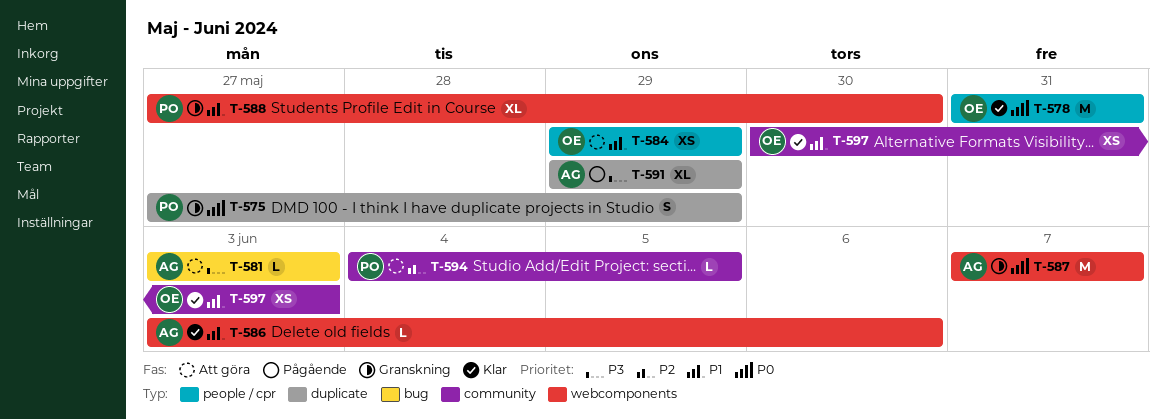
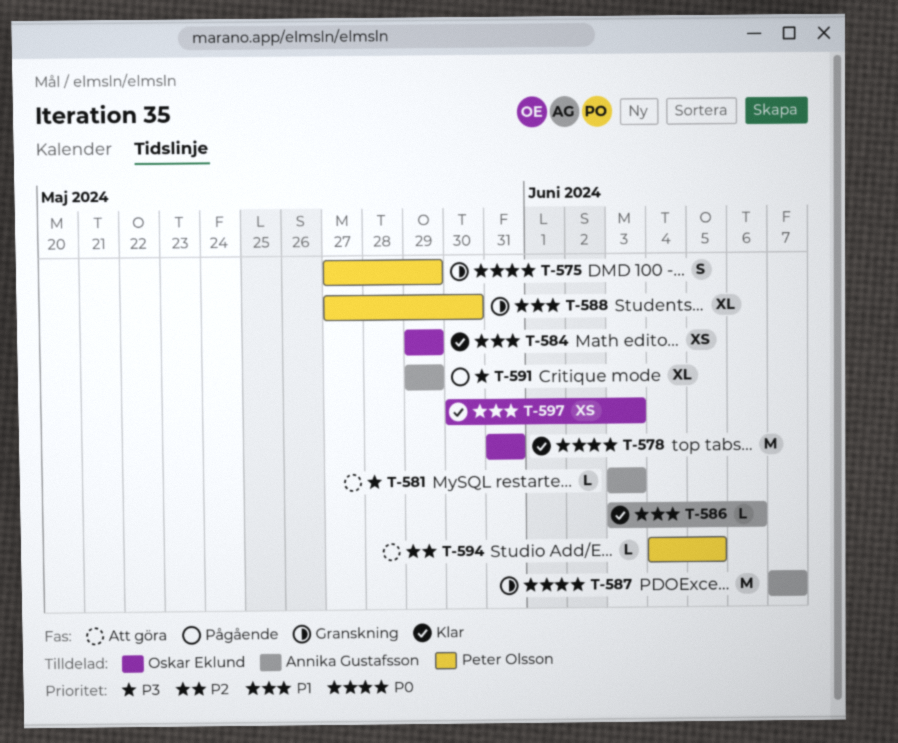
T-584, status: Att göra -> Klar

